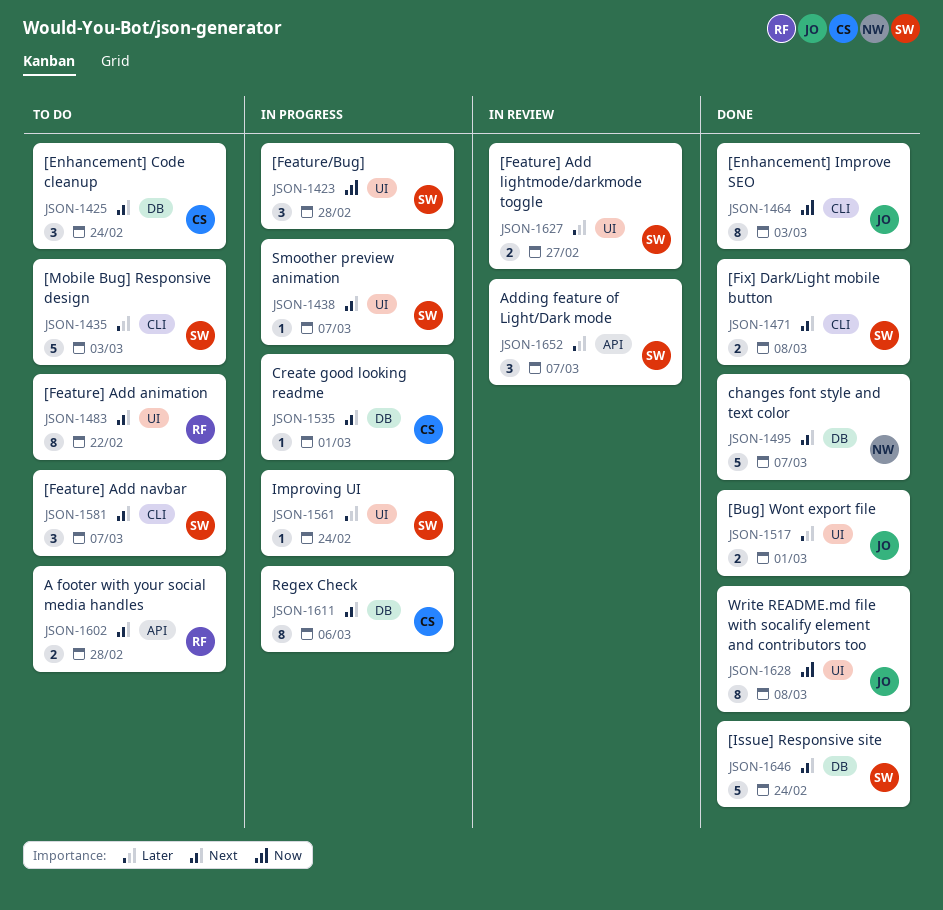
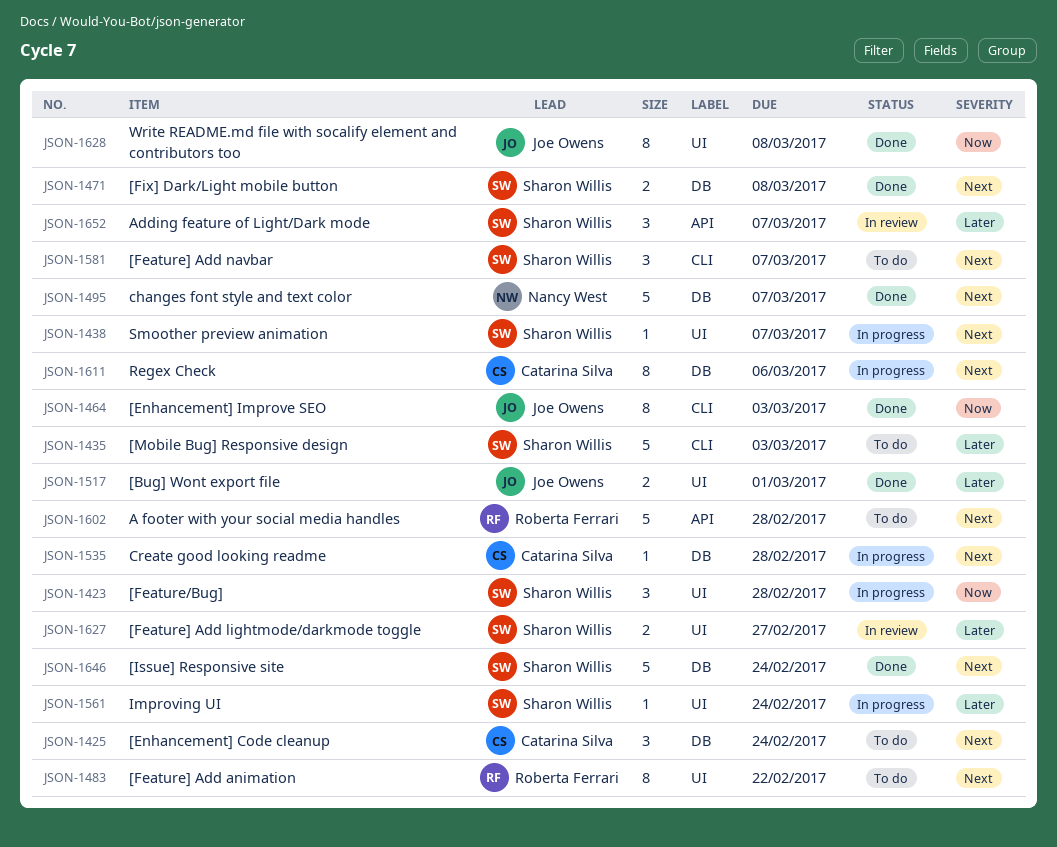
JSON-1471, label: CLI -> DB
JSON-1535, due: Mar 1 -> Feb 28
JSON-1602, estimate: 2 -> 5

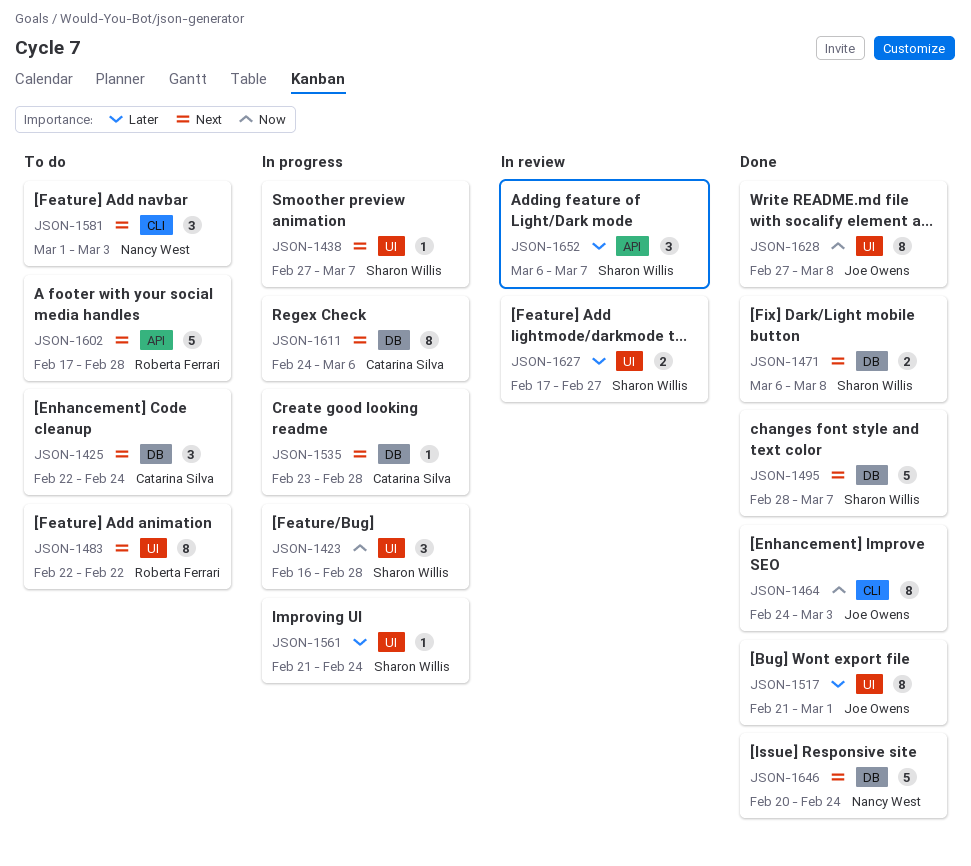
JSON-1435: present -> none
JSON-1495, owner: Nancy West -> Sharon Willis
JSON-1517, estimate: 2 -> 8
JSON-1581, owner: Sharon Willis -> Nancy West
JSON-1581, due: Mar 7 -> Mar 3
JSON-1646, owner: Sharon Willis -> Nancy West

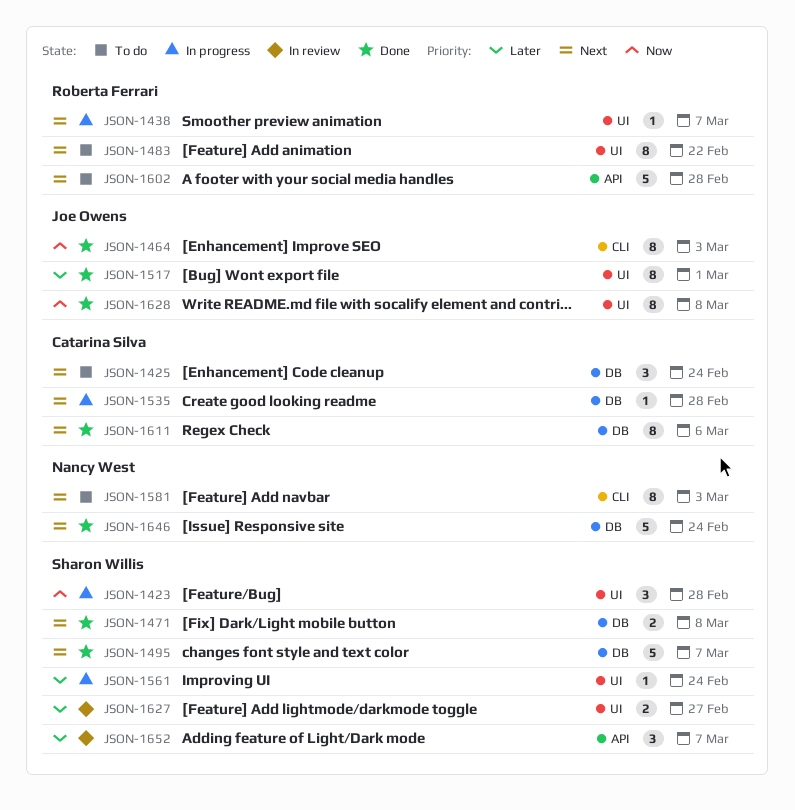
JSON-1438, owner: Sharon Willis -> Roberta Ferrari
JSON-1581, estimate: 3 -> 8
JSON-1611, status: In progress -> Done

